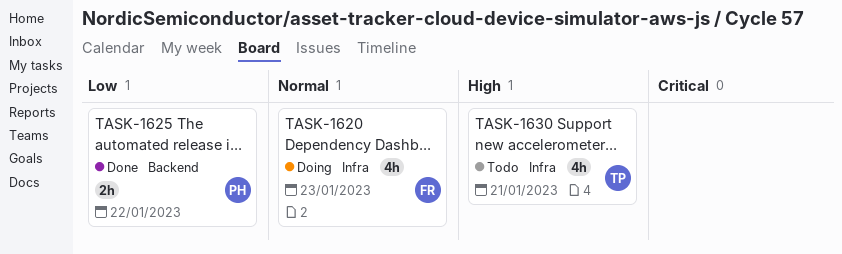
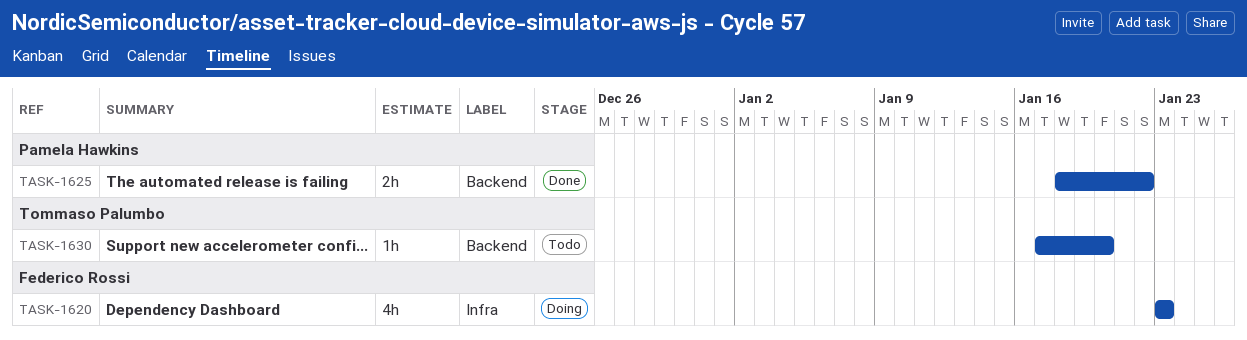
TASK-1630, label: Infra -> Backend
TASK-1630, estimate: 4h -> 1h
TASK-1630, due: Jan 21 -> Jan 20

